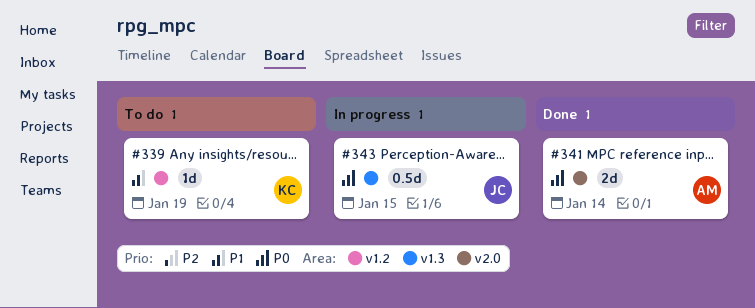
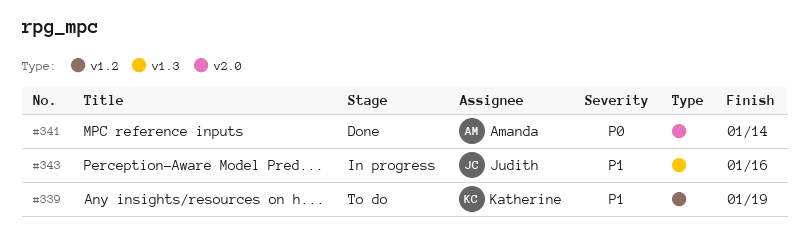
#343, priority: P0 -> P1
#343, due: Jan 15 -> Jan 16

